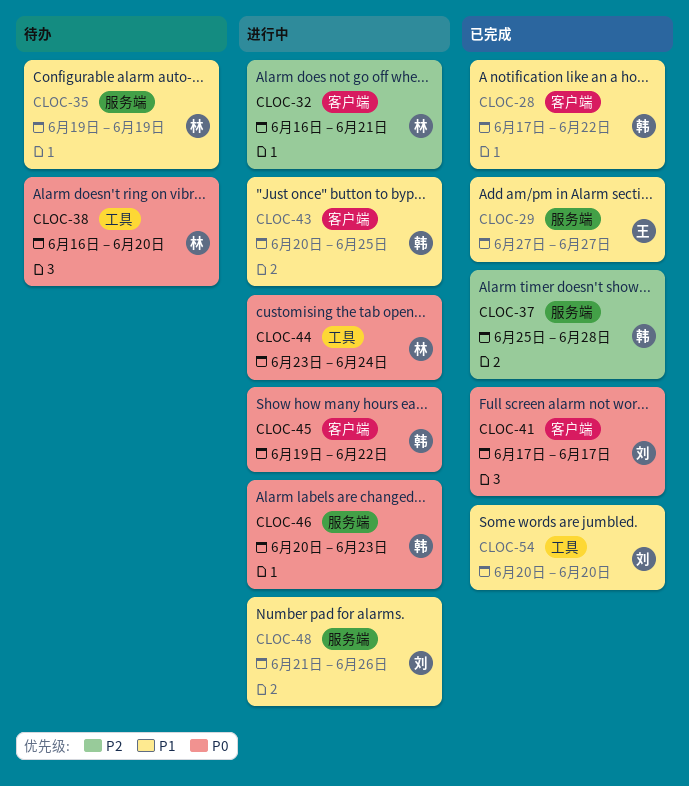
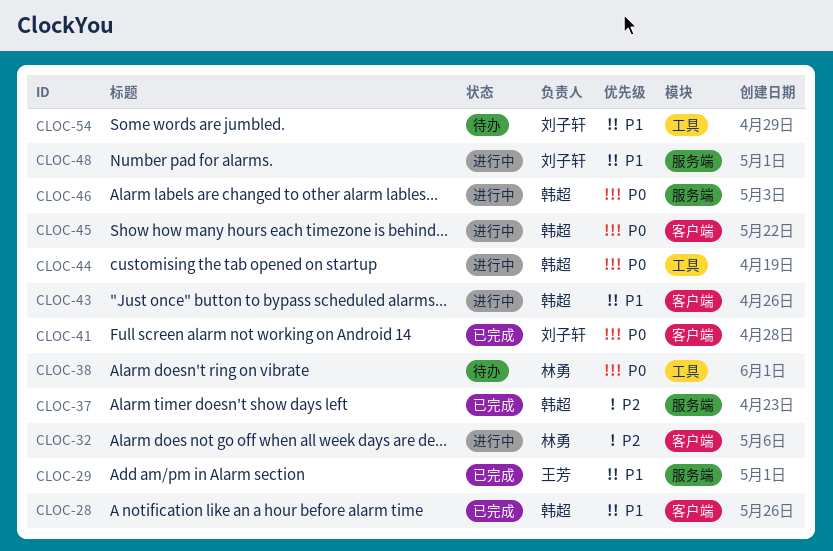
CLOC-35: present -> none
CLOC-44, owner: 林勇 -> 韩超
CLOC-54, status: 已完成 -> 待办

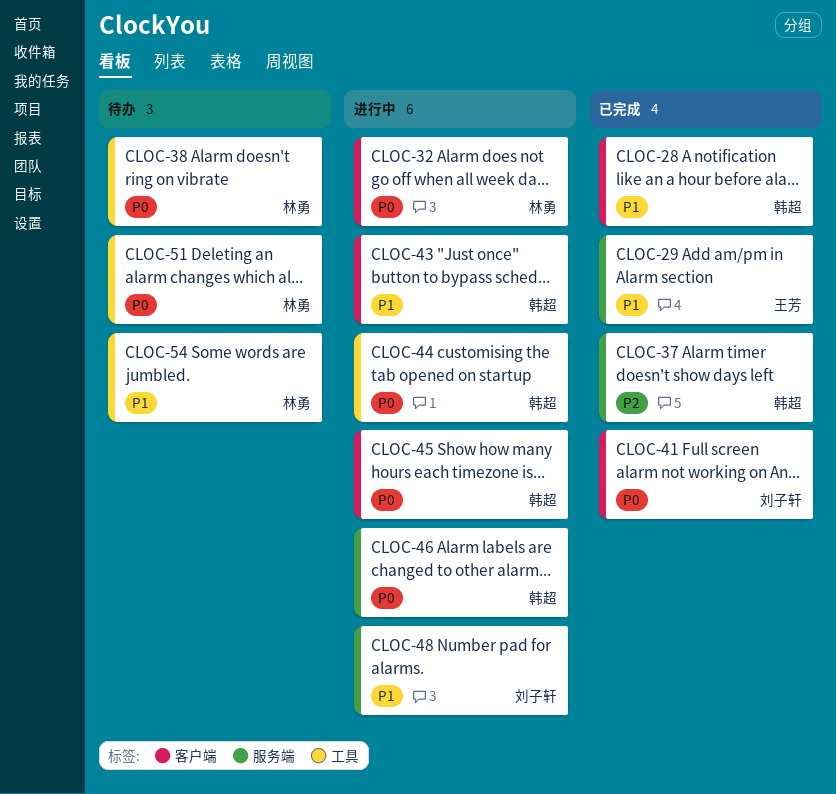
CLOC-32, priority: P2 -> P0
CLOC-51: none -> present
CLOC-54, owner: 刘子轩 -> 林勇

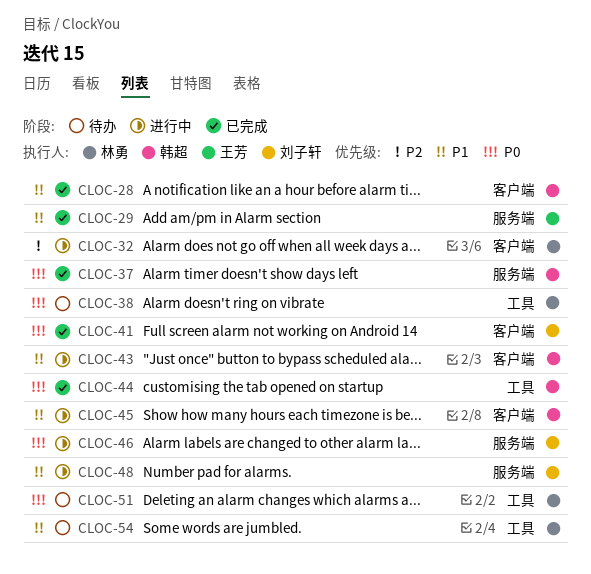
CLOC-32, priority: P0 -> P2
CLOC-37, priority: P2 -> P0
CLOC-44, status: 进行中 -> 已完成
CLOC-45, priority: P0 -> P1
CLOC-46, owner: 韩超 -> 刘子轩

